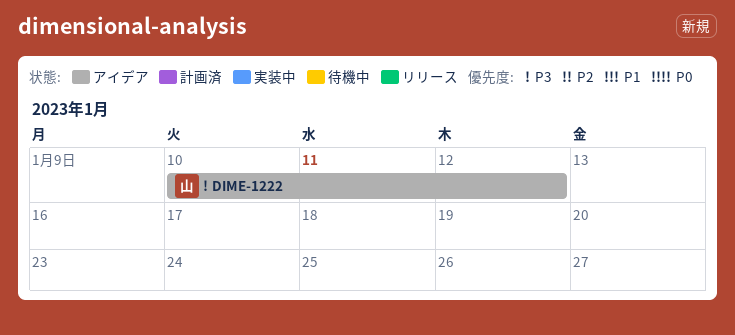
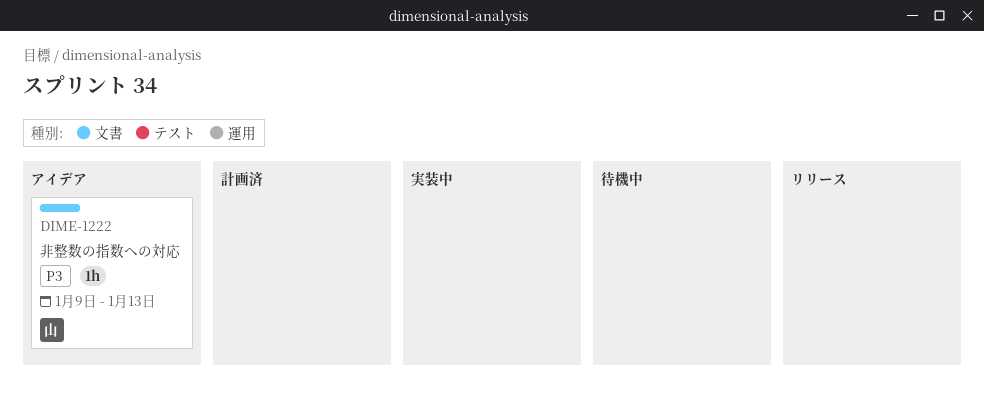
DIME-1222, start: Jan 10 -> Jan 9
DIME-1222, due: Jan 12 -> Jan 13

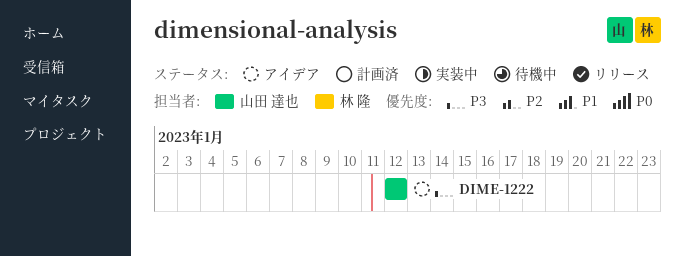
DIME-1222, start: Jan 9 -> Jan 12
DIME-1222, due: Jan 13 -> Jan 12

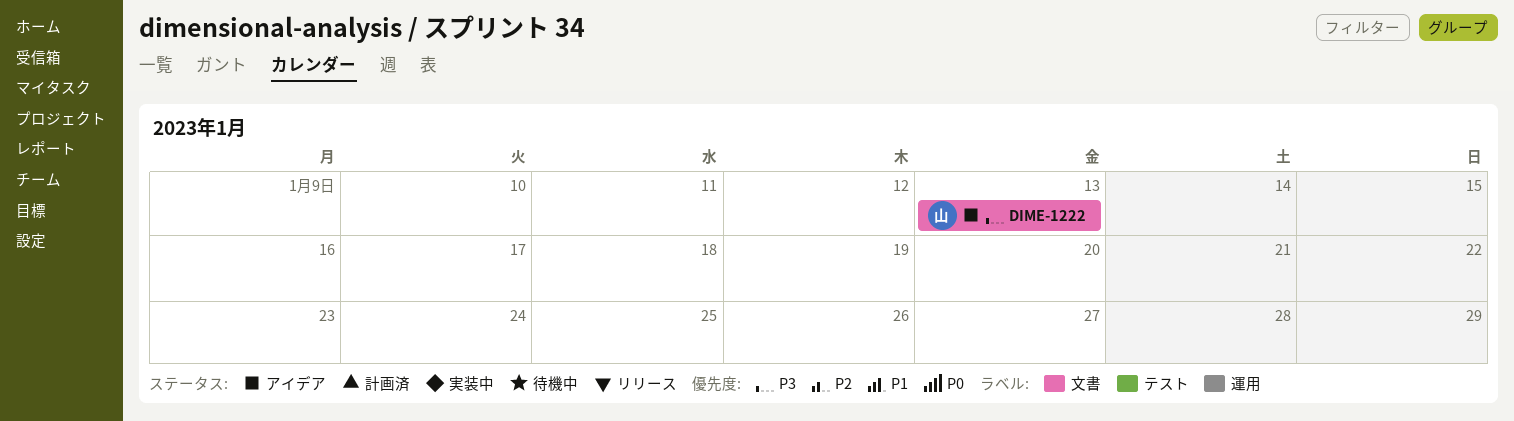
DIME-1222, start: Jan 12 -> Jan 13
DIME-1222, due: Jan 12 -> Jan 13

